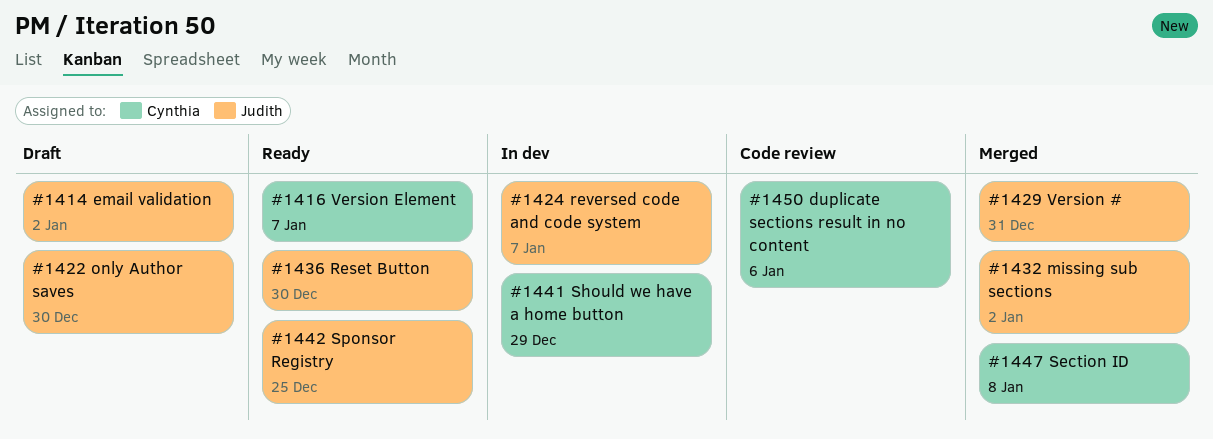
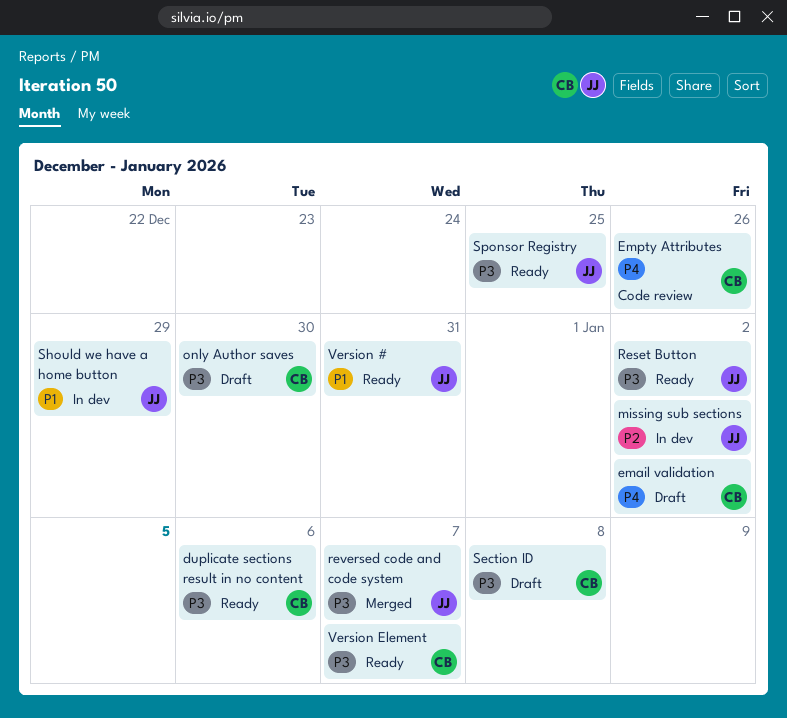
duplicate sections result in no content, status: Code review -> Ready
email validation, owner: Judith -> Cynthia
Empty Attributes: none -> present
missing sub sections, status: Merged -> In dev
only Author saves, owner: Judith -> Cynthia
Reset Button, due: Dec 30 -> Jan 2
reversed code and code system, status: In dev -> Merged
Section ID, status: Merged -> Draft
Should we have a home button, owner: Cynthia -> Judith
Version #, status: Merged -> Ready

